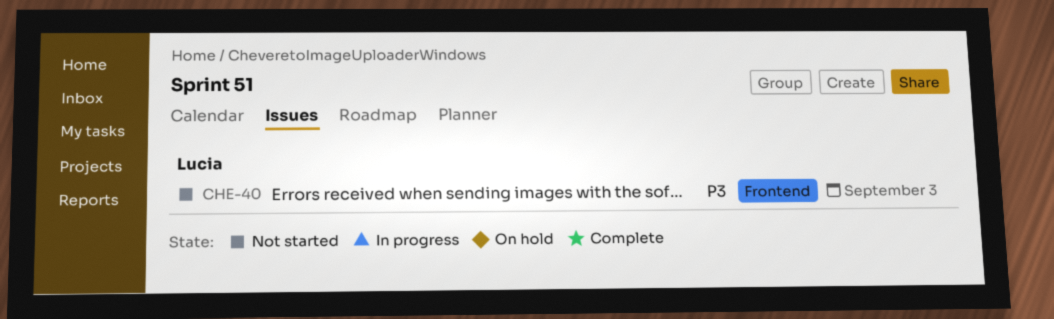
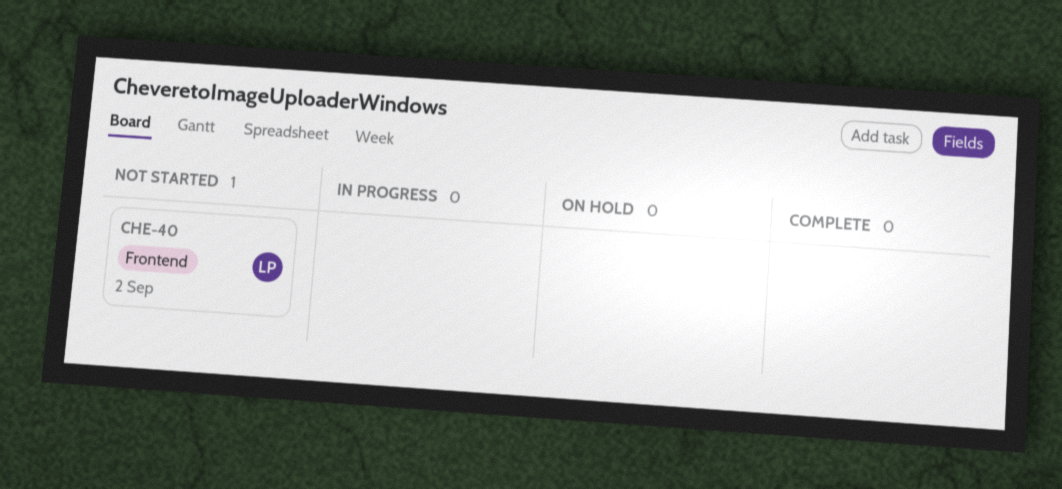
CHE-40, due: Sep 3 -> Sep 2

